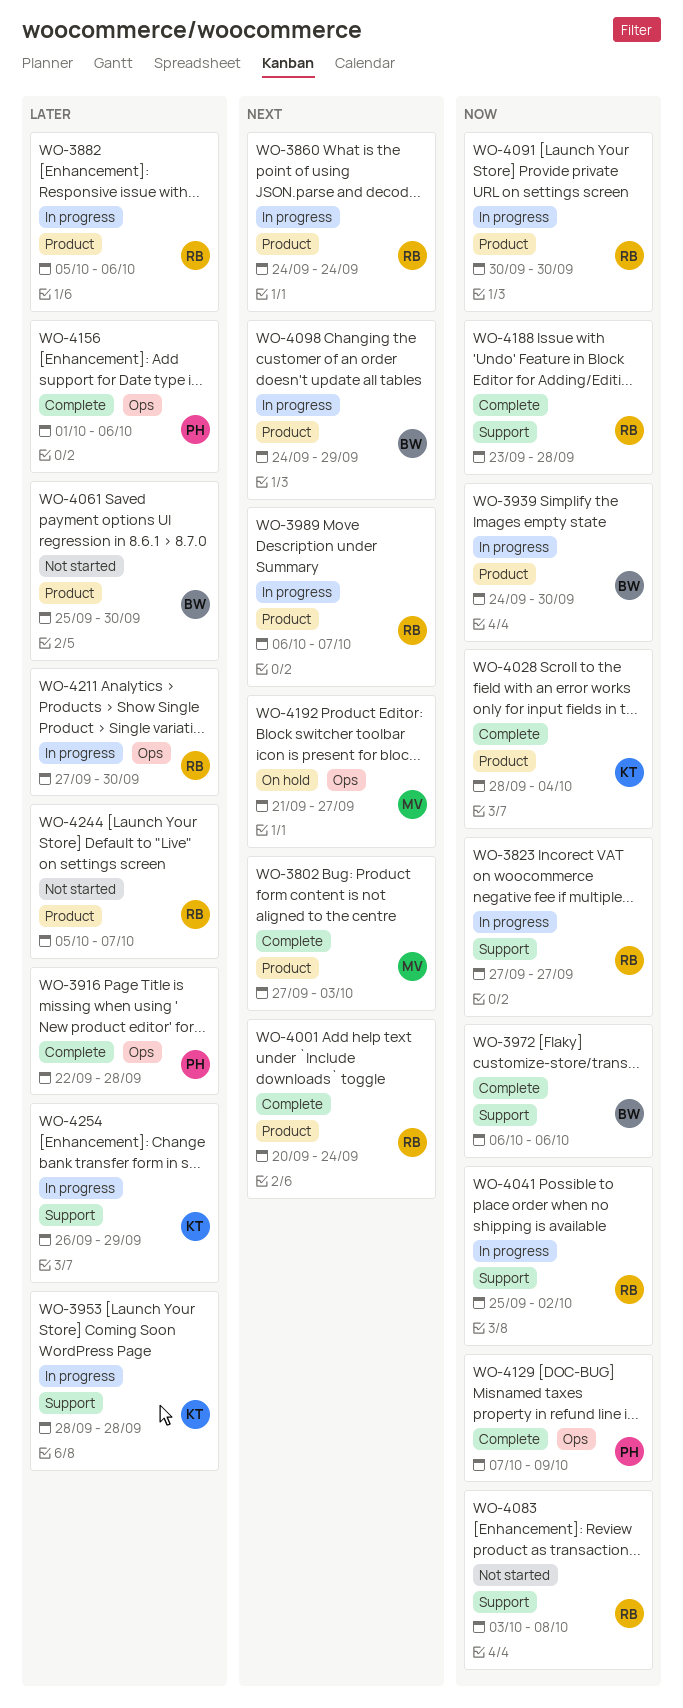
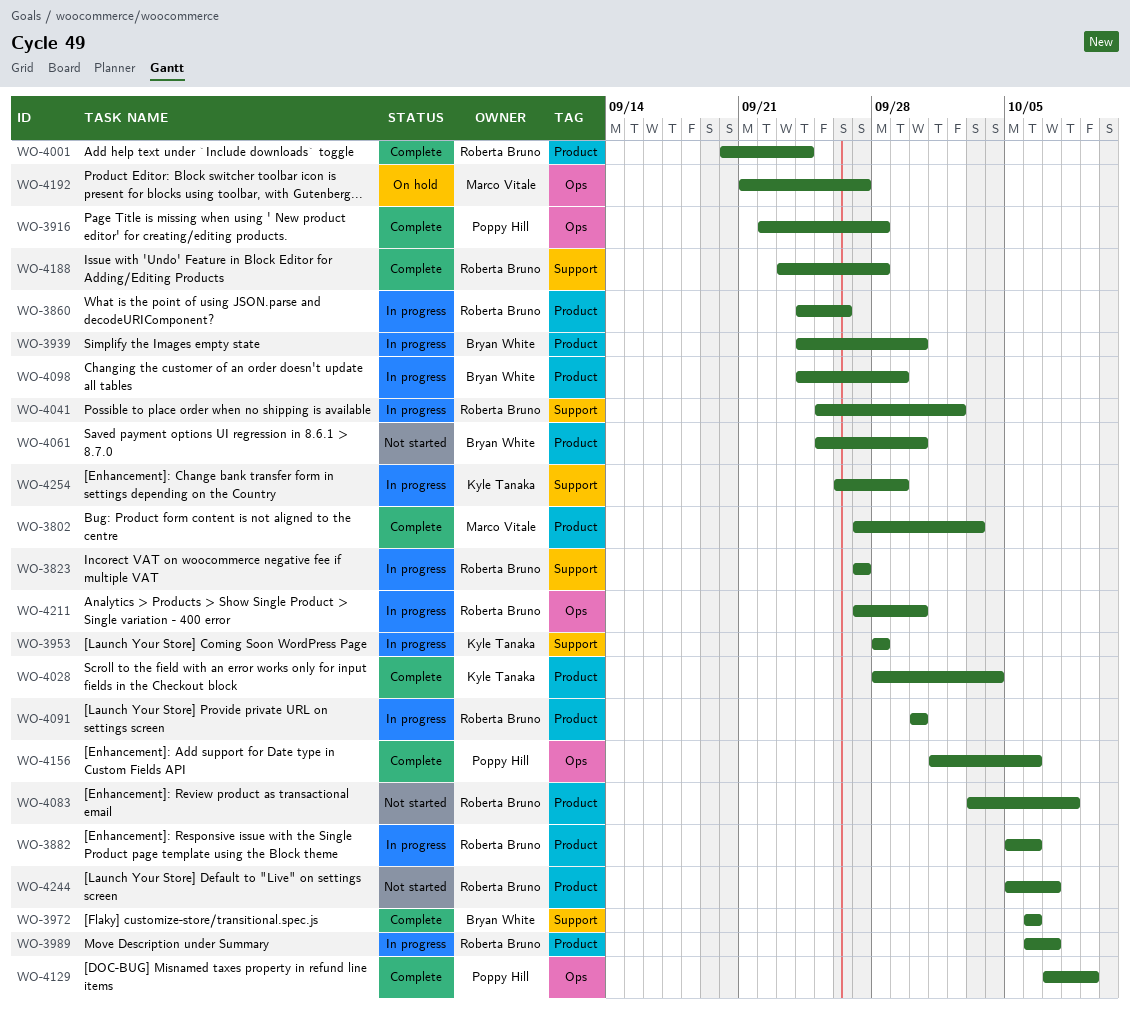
WO-3860, due: Sep 24 -> Sep 26
WO-4083, label: Support -> Product

